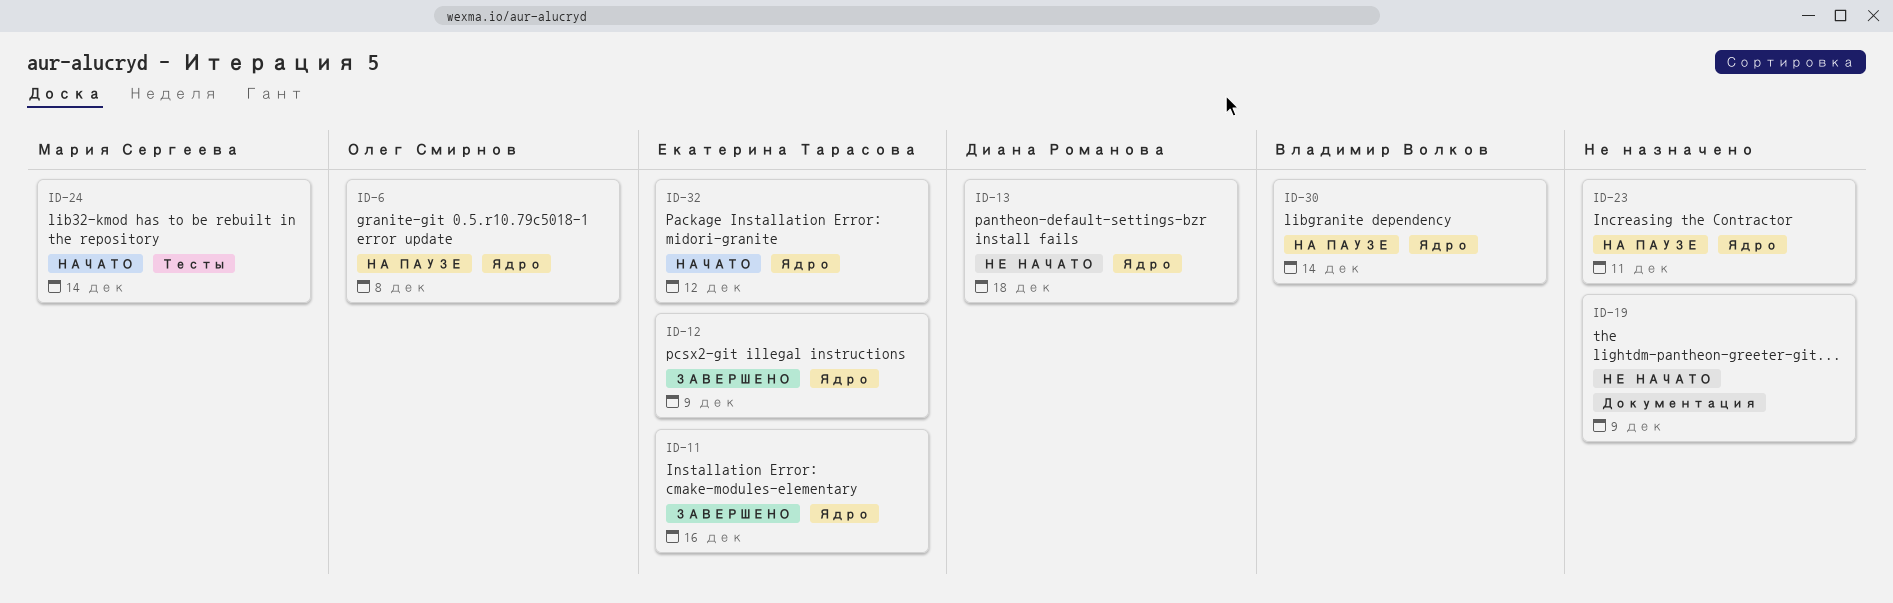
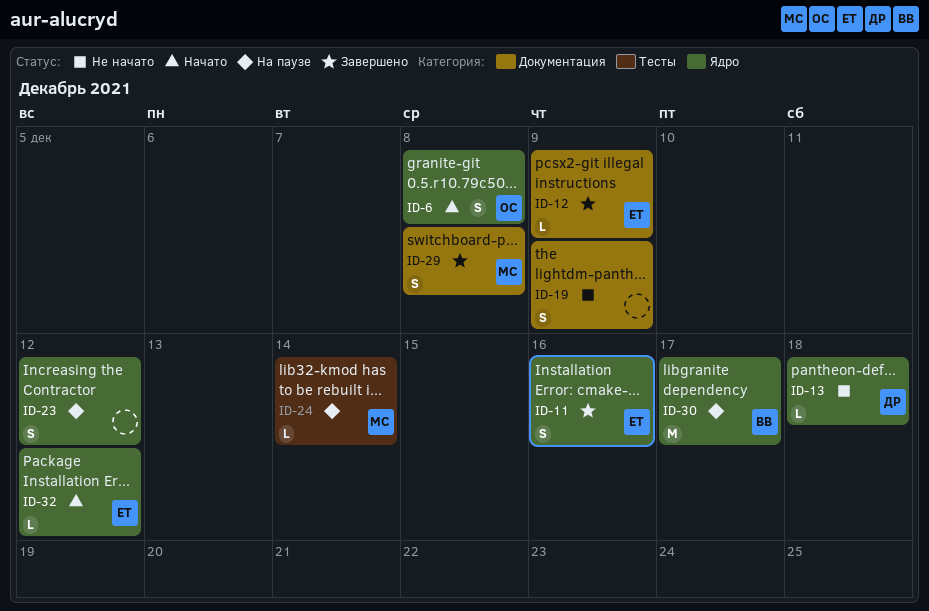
ID-6, status: На паузе -> Начато
ID-12, label: Ядро -> Документация
ID-23, due: Dec 11 -> Dec 12
ID-24, status: Начато -> На паузе
ID-29: none -> present
ID-30, due: Dec 14 -> Dec 17

